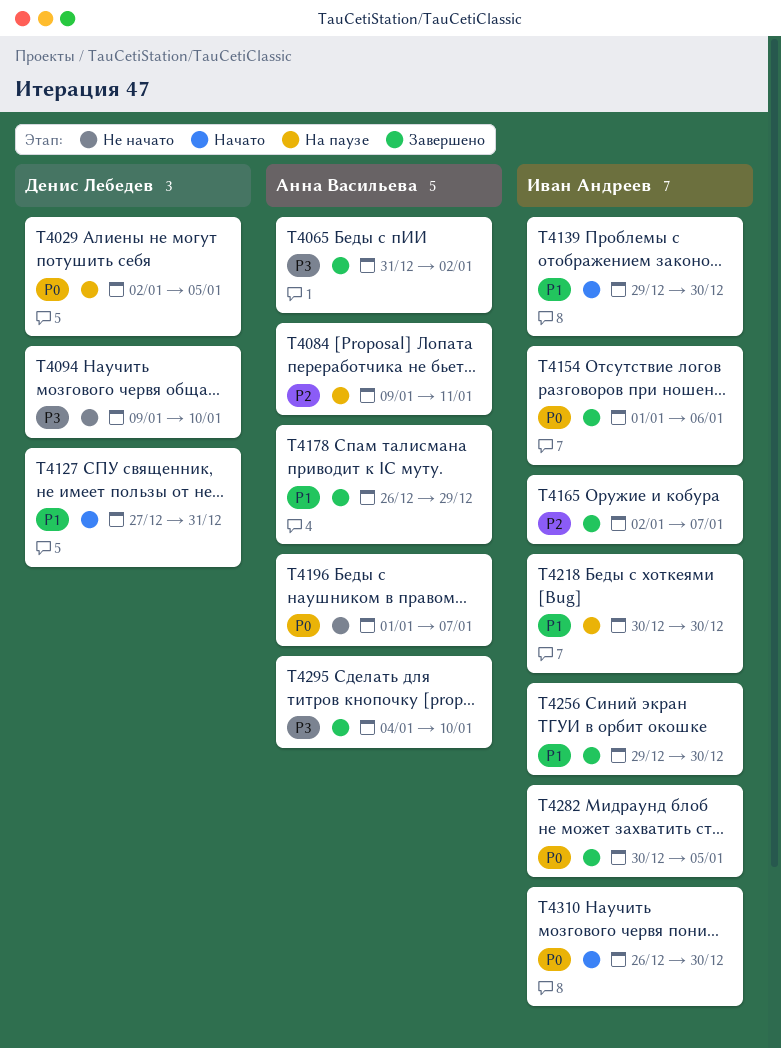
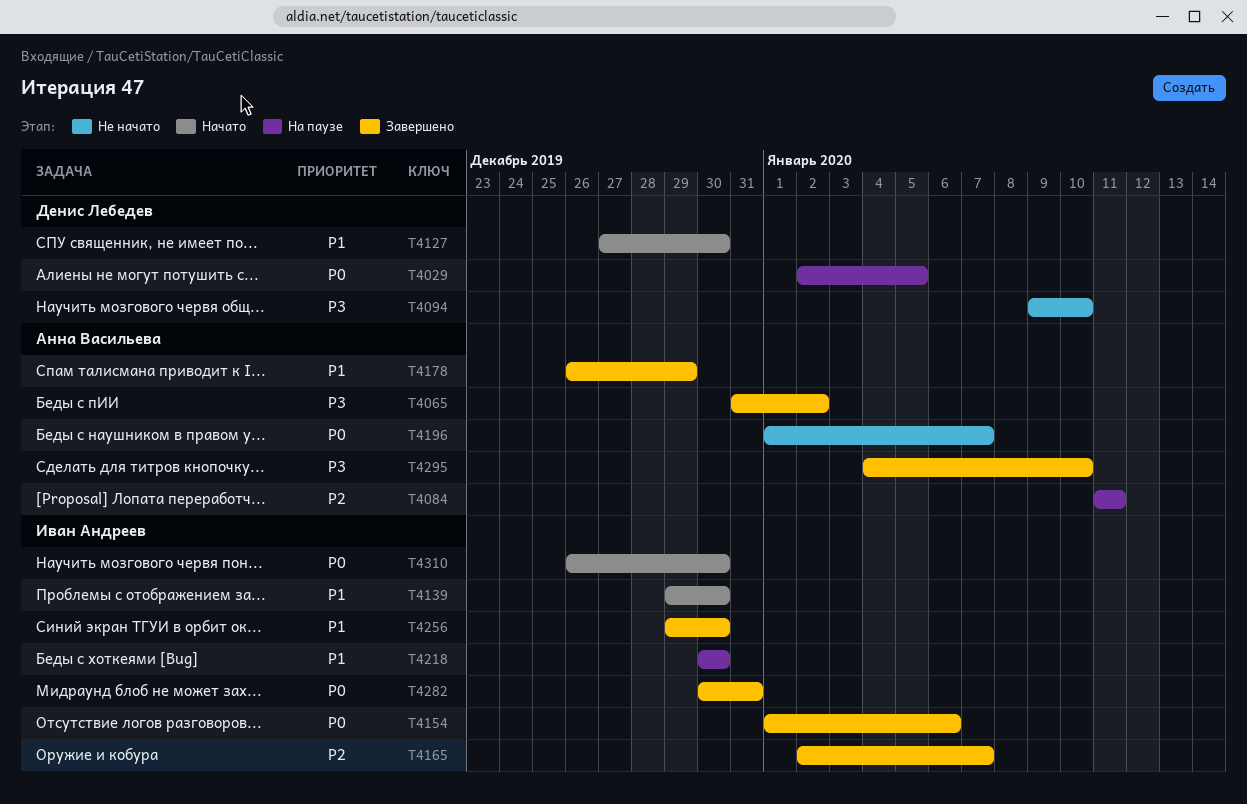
T4084, start: Jan 9 -> Jan 11
T4127, due: Dec 31 -> Dec 30
T4282, due: Jan 5 -> Dec 31

